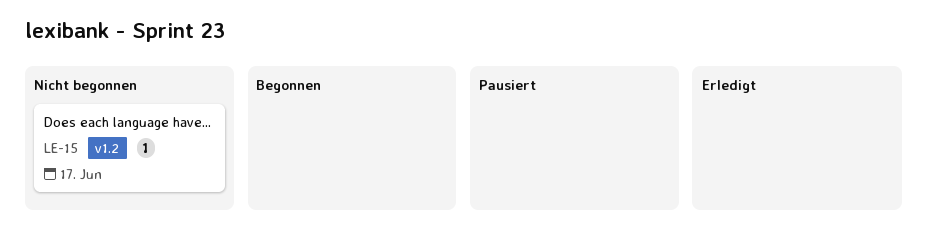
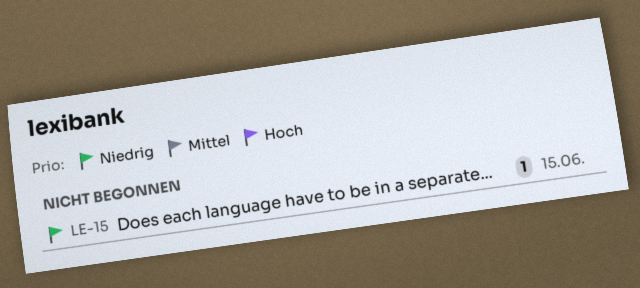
LE-15, due: Jun 17 -> Jun 15

